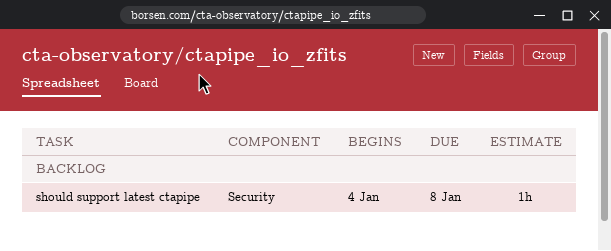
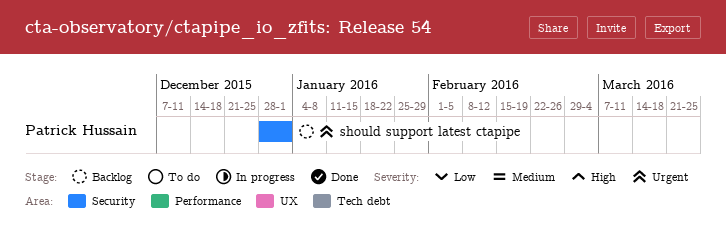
should support latest ctapipe, start: Jan 4 -> Dec 28
should support latest ctapipe, due: Jan 8 -> Jan 1

